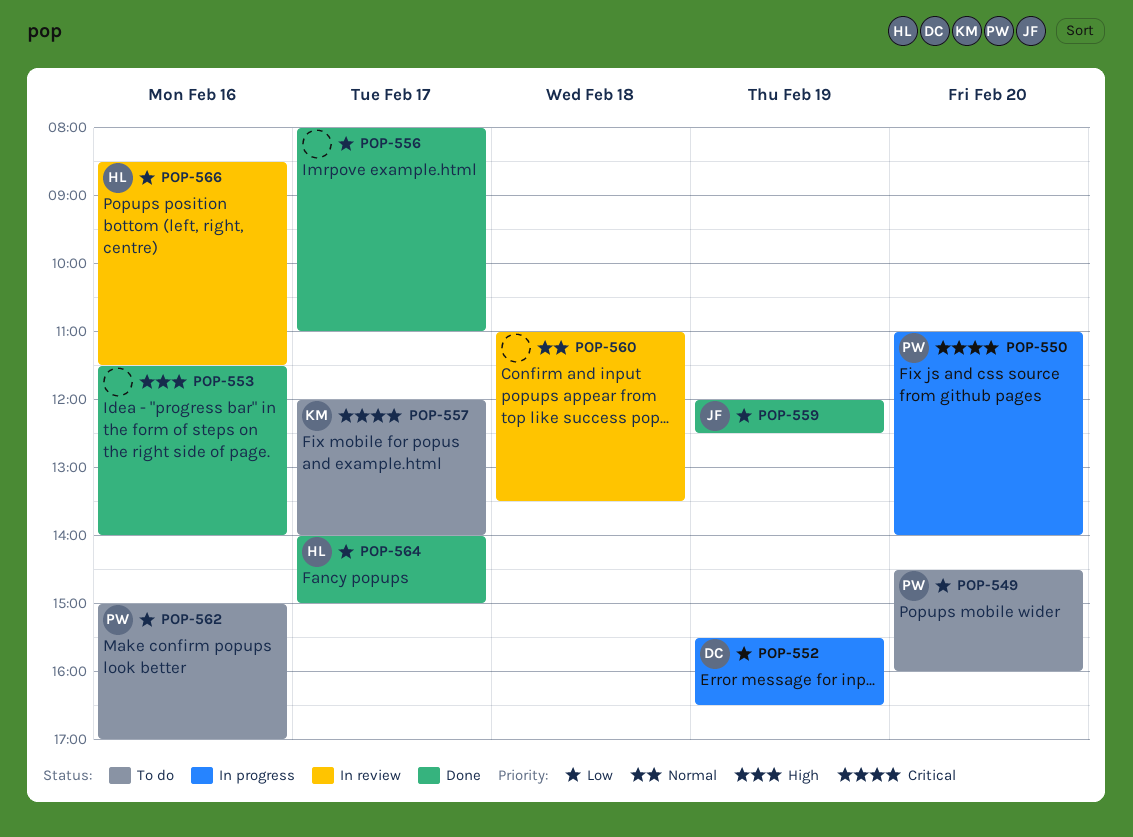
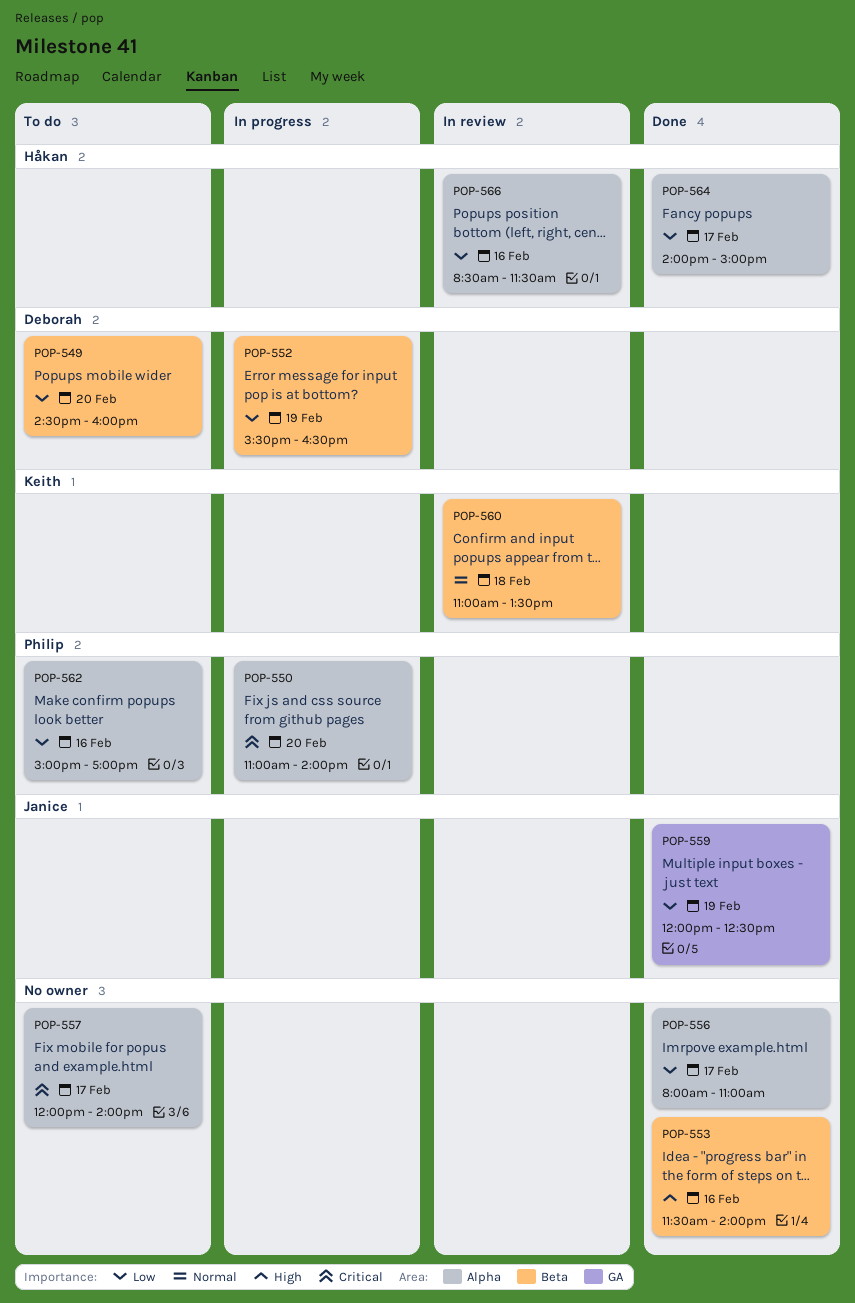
POP-549, owner: Philip -> Deborah
POP-557, owner: Keith -> none
POP-560, owner: none -> Keith

